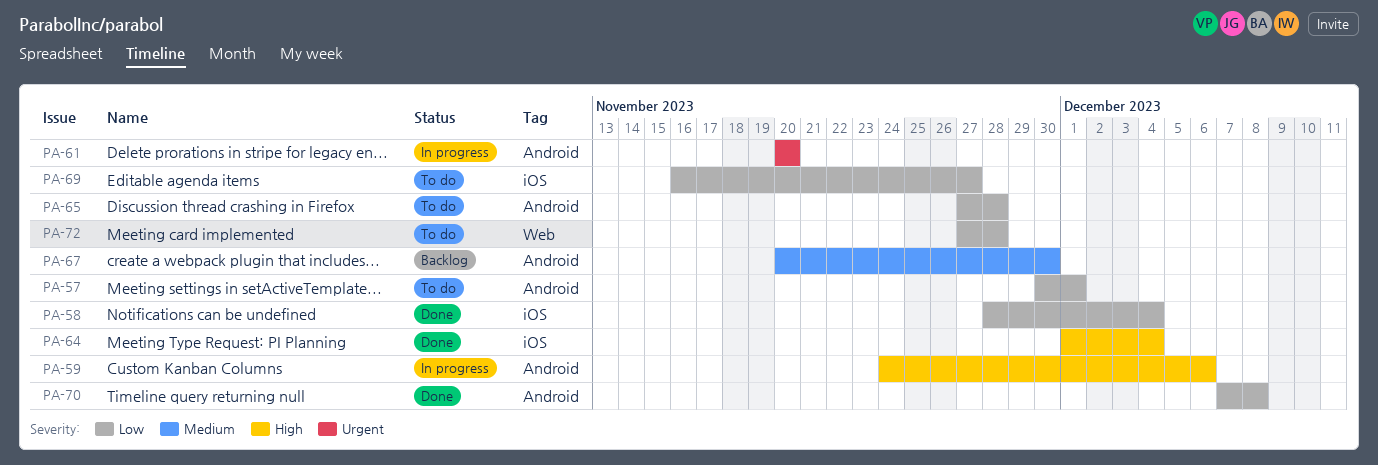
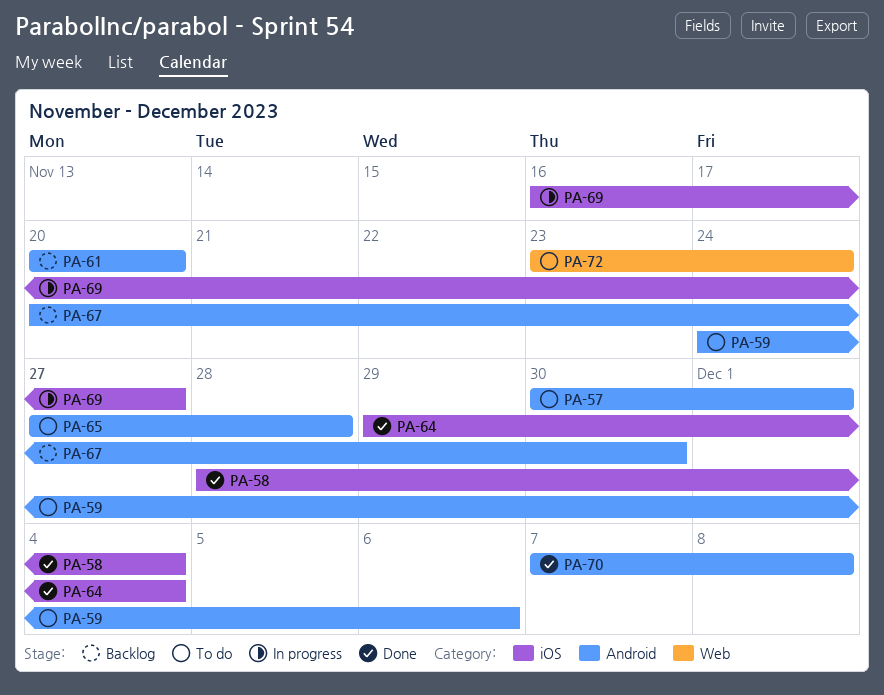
PA-59, status: In progress -> To do
PA-61, status: In progress -> Backlog
PA-64, start: Dec 1 -> Nov 29
PA-69, status: To do -> In progress
PA-72, start: Nov 27 -> Nov 23
PA-72, due: Nov 28 -> Nov 24

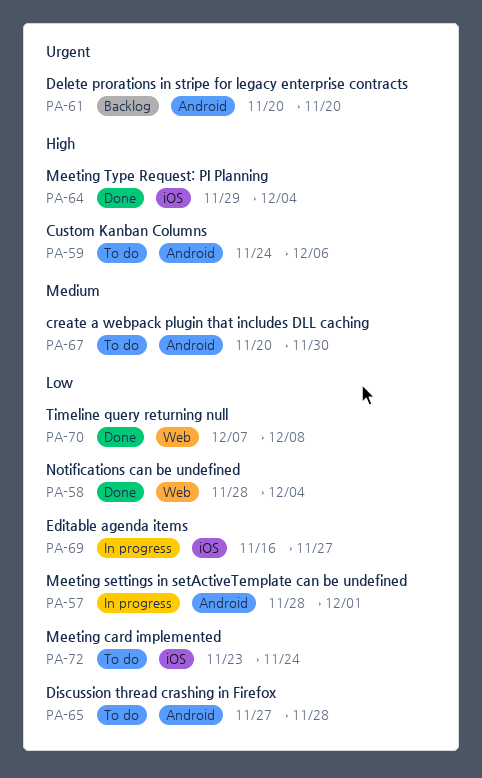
PA-57, status: To do -> In progress
PA-57, start: Nov 30 -> Nov 28
PA-58, label: iOS -> Web
PA-67, status: Backlog -> To do
PA-70, label: Android -> Web
PA-72, label: Web -> iOS

